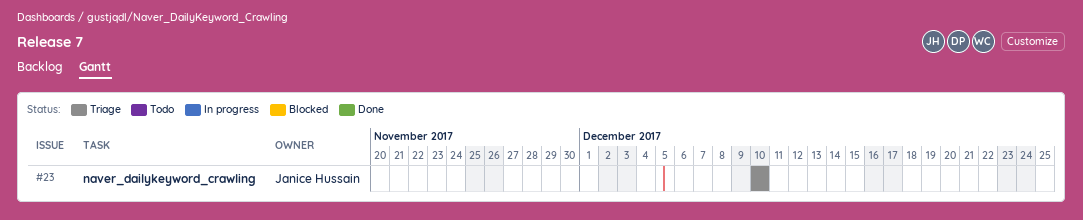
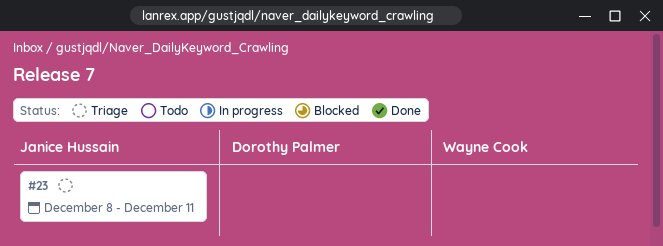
#23, start: Dec 10 -> Dec 8
#23, due: Dec 10 -> Dec 11

